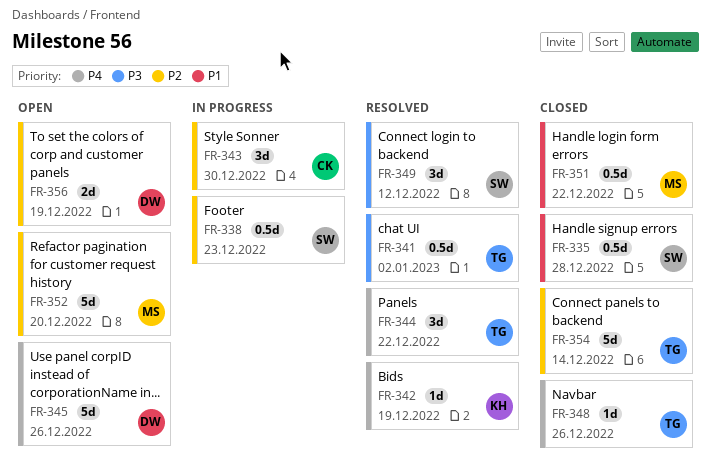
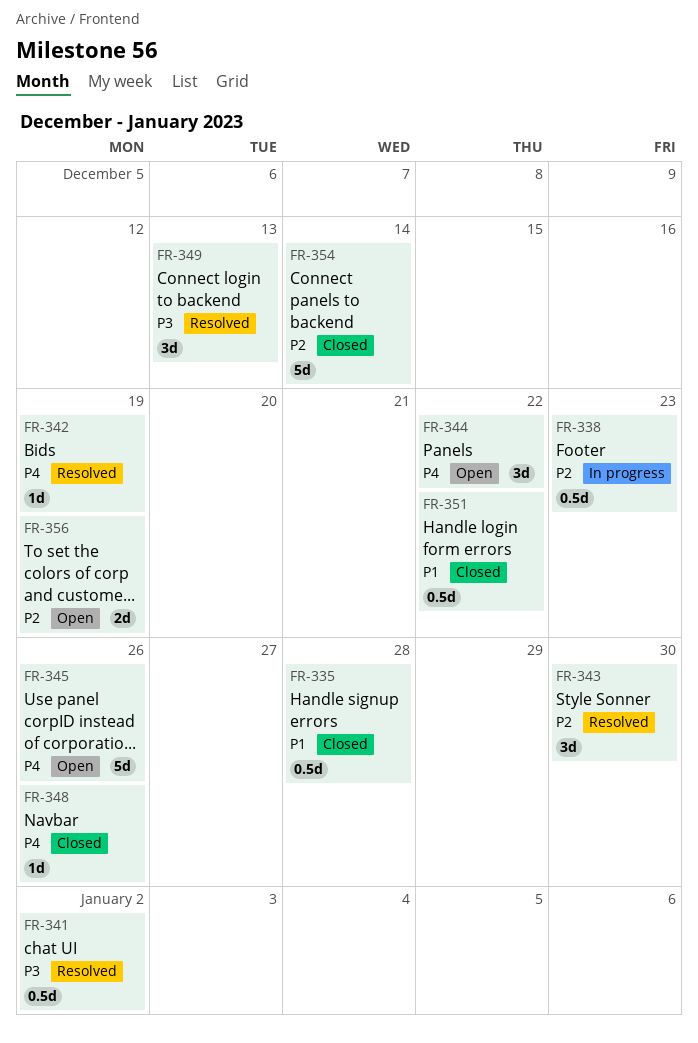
FR-343, status: In progress -> Resolved
FR-344, status: Resolved -> Open
FR-349, due: Dec 12 -> Dec 13
FR-352: present -> none

